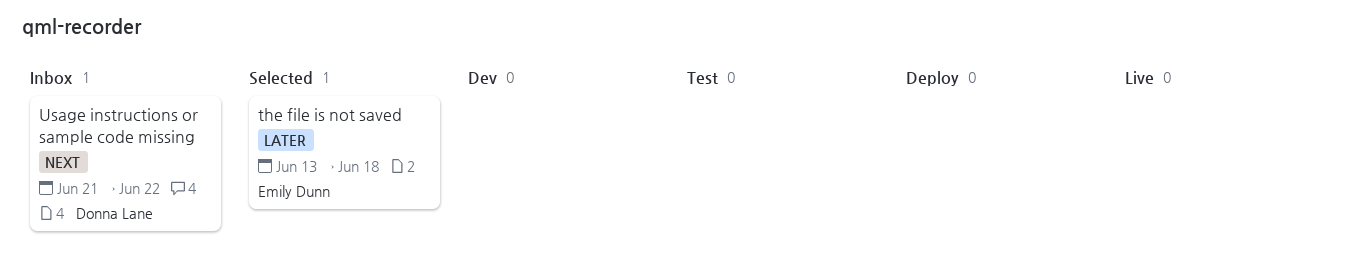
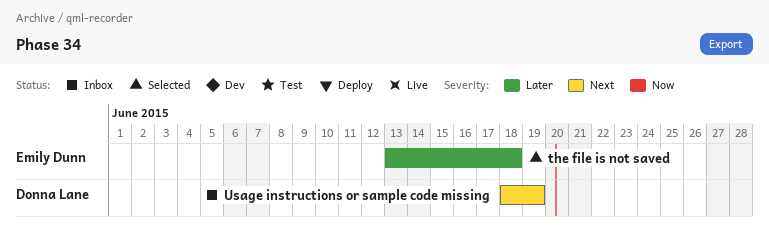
Usage instructions or sample code missing, start: Jun 21 -> Jun 18
Usage instructions or sample code missing, due: Jun 22 -> Jun 19

